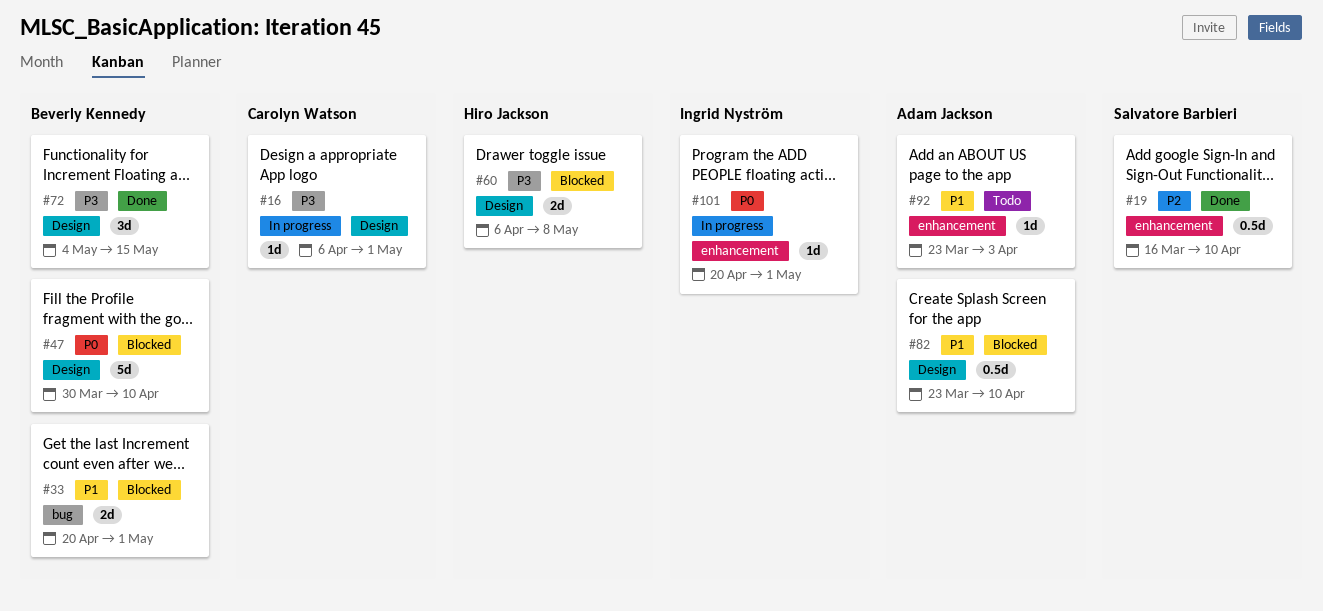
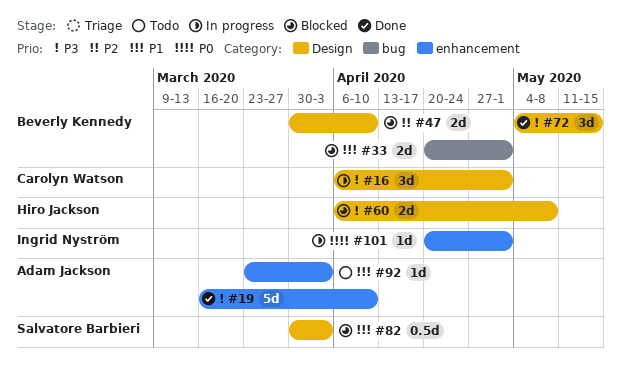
#16, estimate: 1d -> 3d
#19, owner: Salvatore Barbieri -> Adam Jackson
#19, priority: P2 -> P3
#19, estimate: 0.5d -> 5d
#47, priority: P0 -> P2
#47, estimate: 5d -> 2d
#82, owner: Adam Jackson -> Salvatore Barbieri
#82, start: Mar 23 -> Mar 30
#82, due: Apr 10 -> Apr 3

